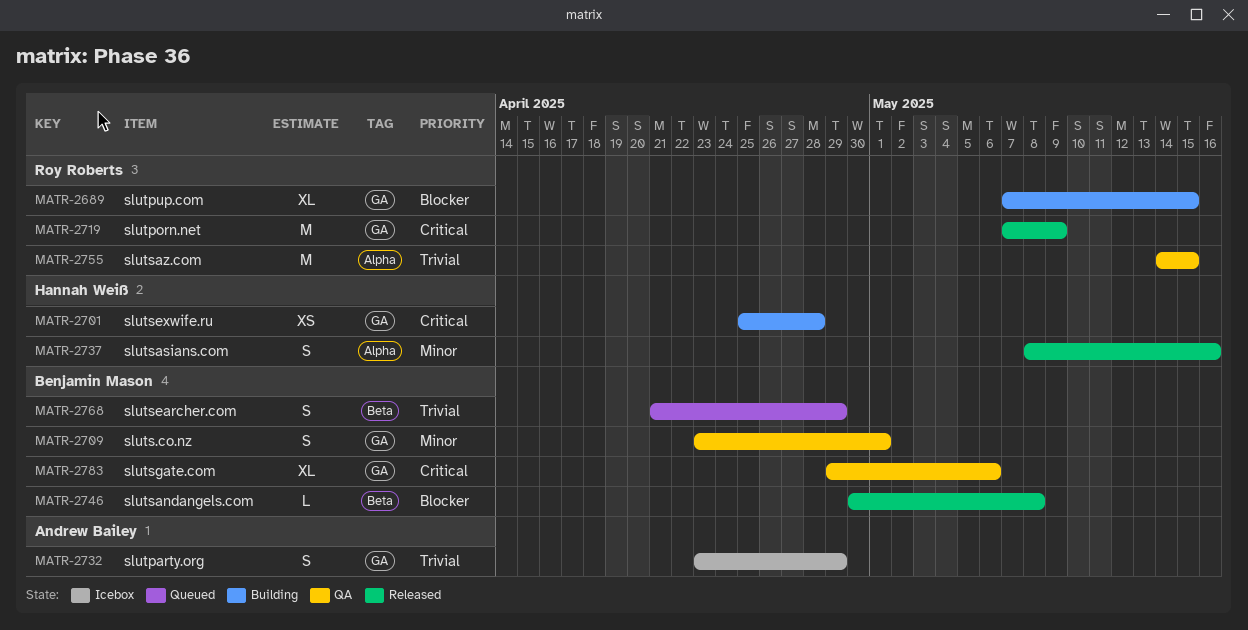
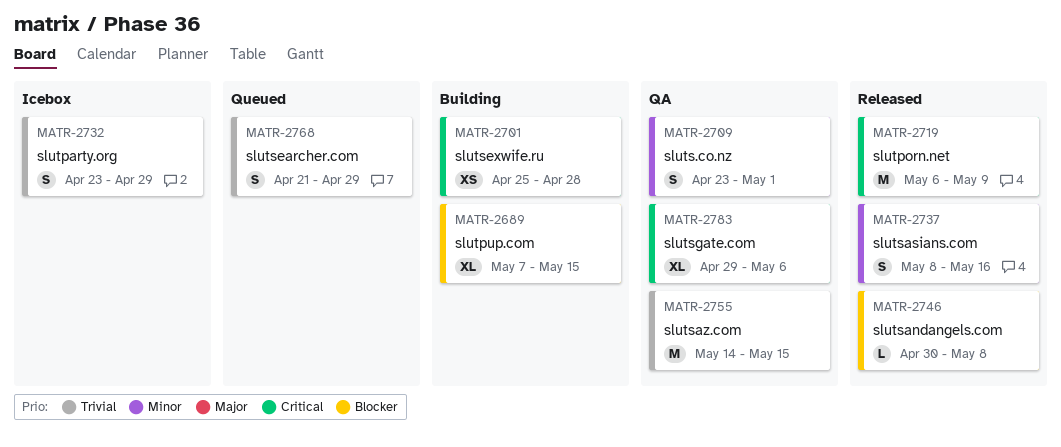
MATR-2719, start: May 7 -> May 6

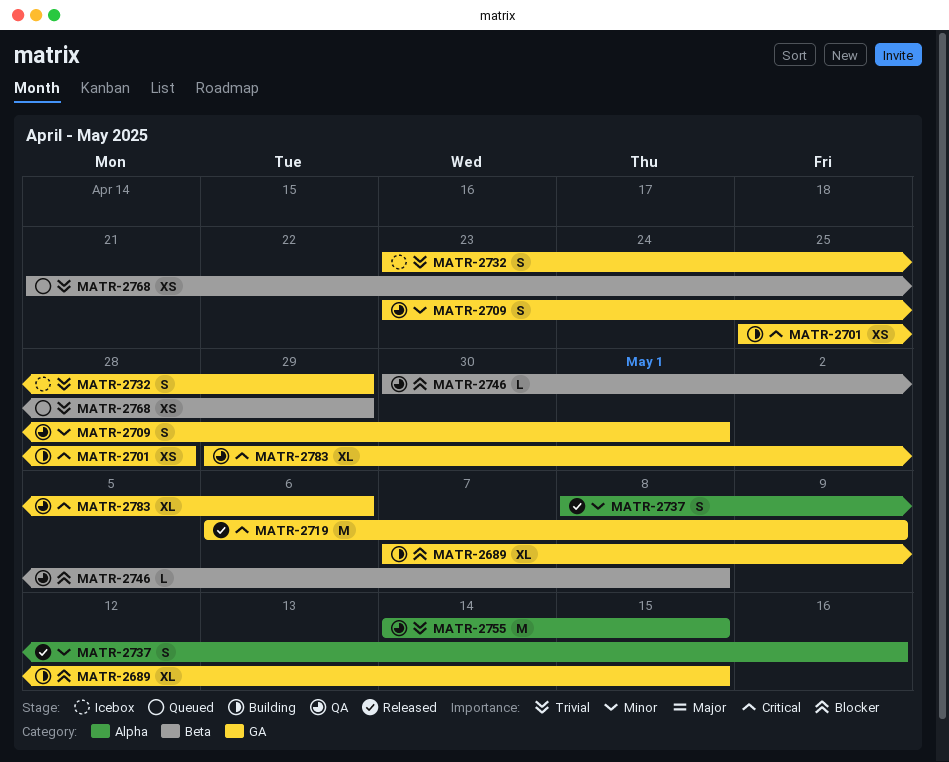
MATR-2746, status: Released -> QA
MATR-2768, estimate: S -> XS

